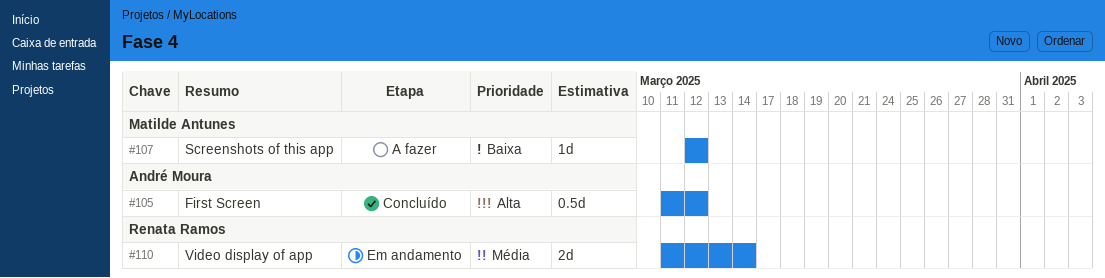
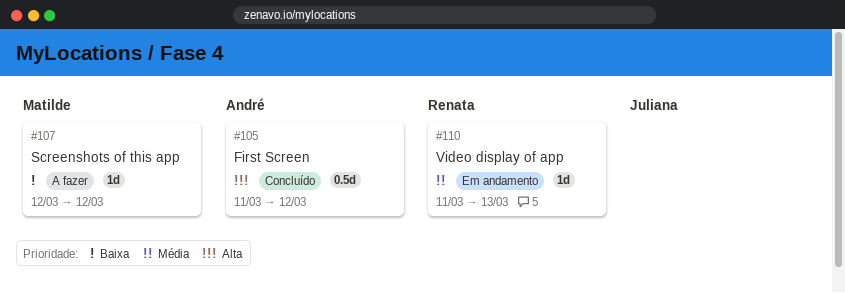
#110, estimate: 2d -> 1d
#110, due: Mar 14 -> Mar 13

